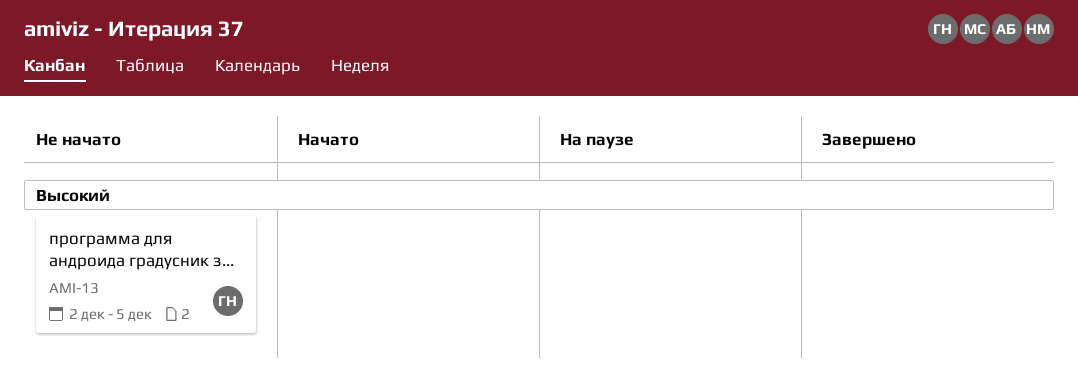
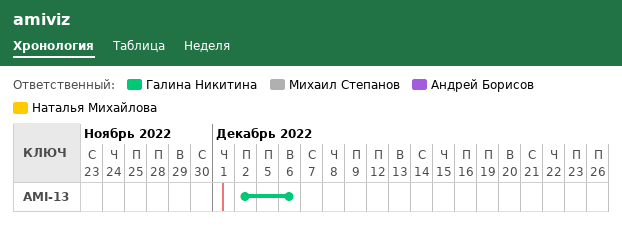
AMI-13, due: Dec 5 -> Dec 6

